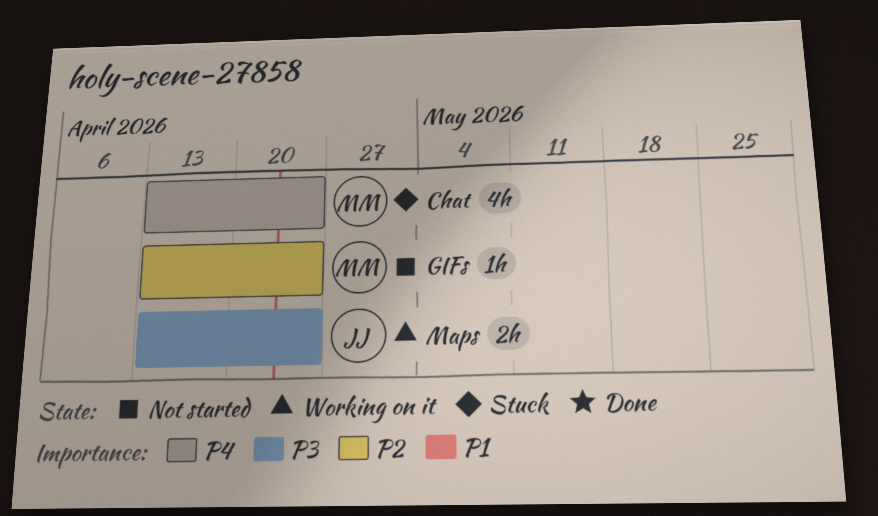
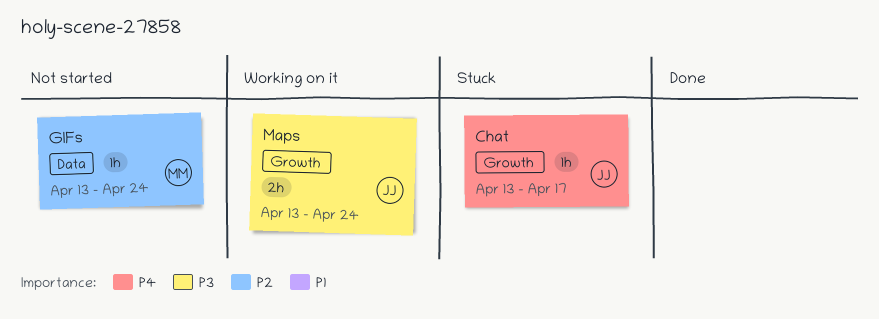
Chat, owner: MM -> JJ
Chat, estimate: 4h -> 1h
Chat, due: Apr 24 -> Apr 17

